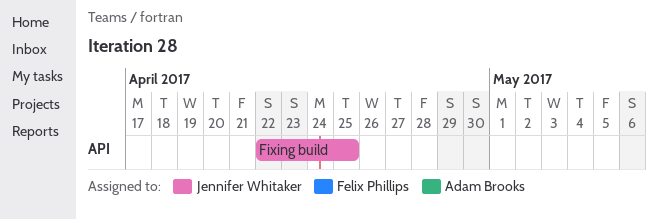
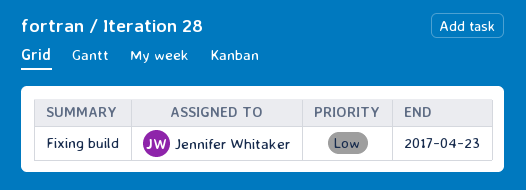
Fixing build, due: Apr 25 -> Apr 23

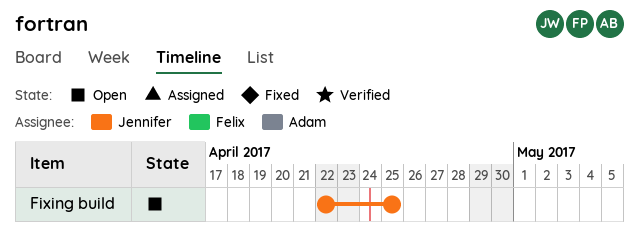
Fixing build, due: Apr 23 -> Apr 25

